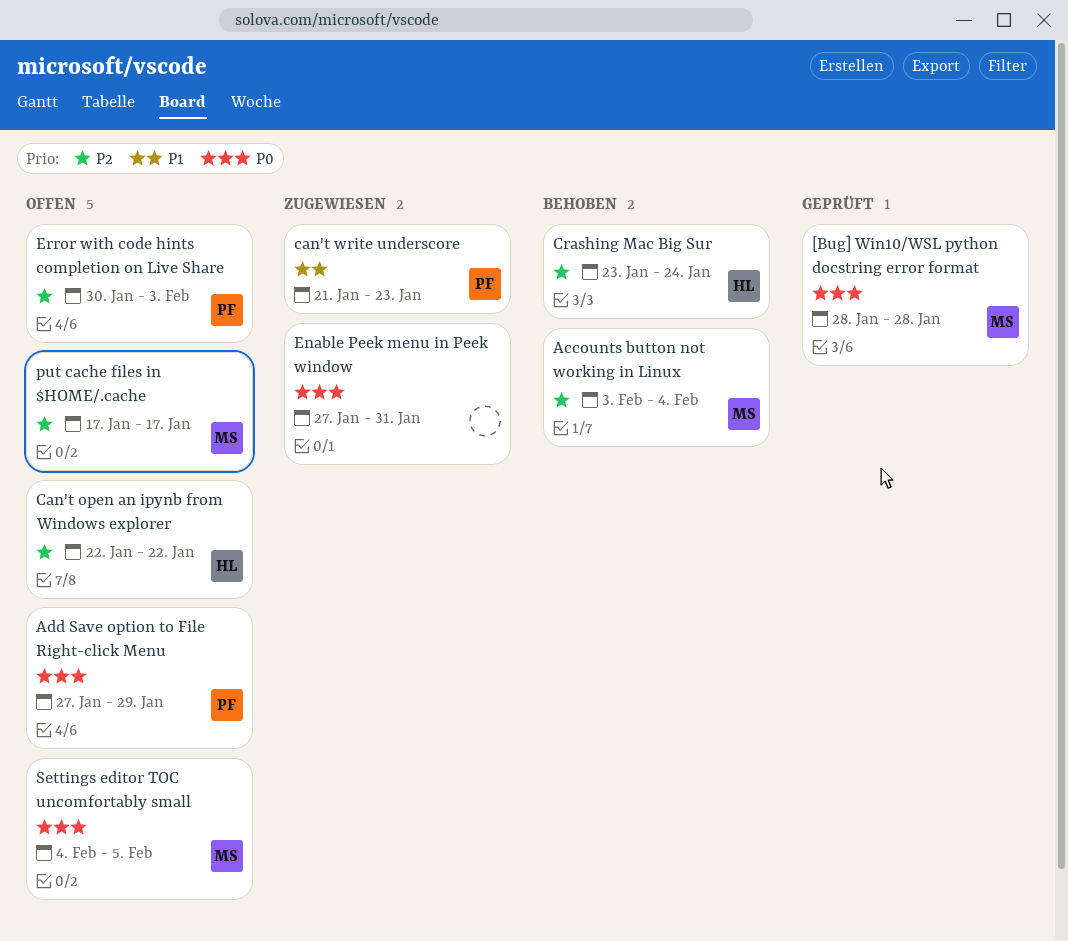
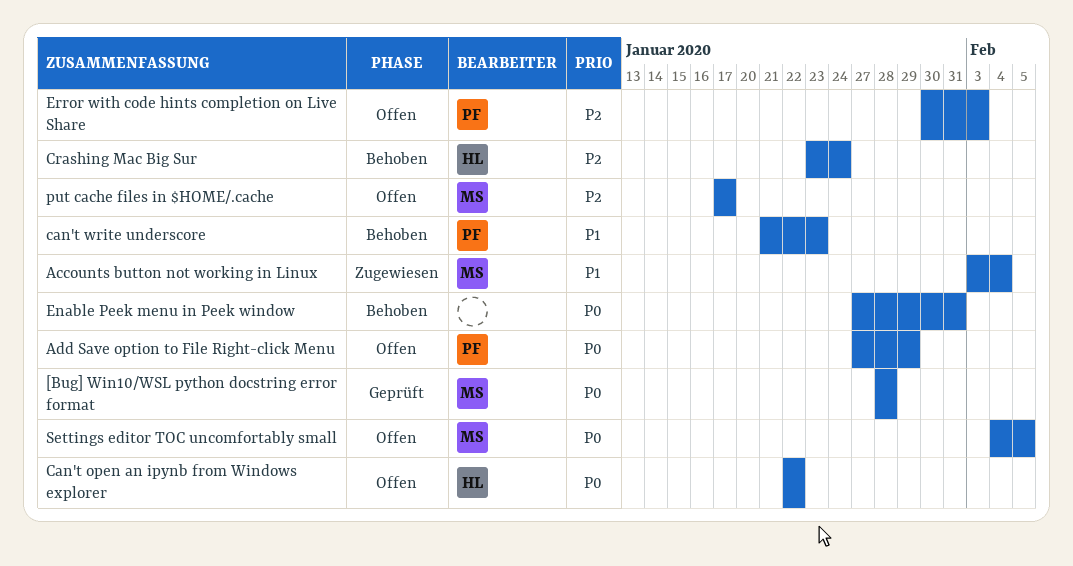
Accounts button not working in Linux, status: Behoben -> Zugewiesen
Accounts button not working in Linux, priority: P2 -> P1
Can't open an ipynb from Windows explorer, priority: P2 -> P0
can't write underscore, status: Zugewiesen -> Behoben
Enable Peek menu in Peek window, status: Zugewiesen -> Behoben

